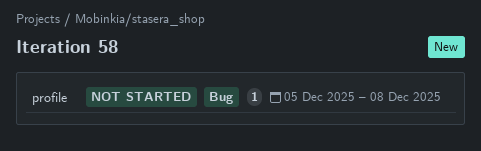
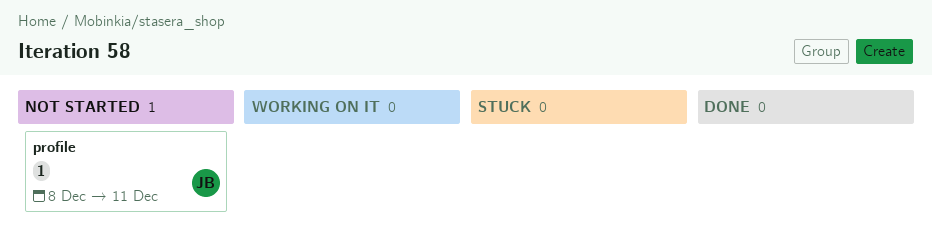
profile, start: Dec 5 -> Dec 8
profile, due: Dec 8 -> Dec 11

